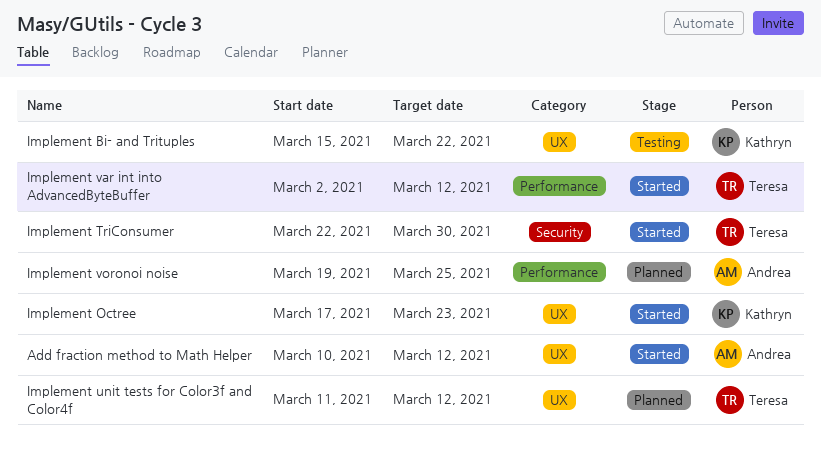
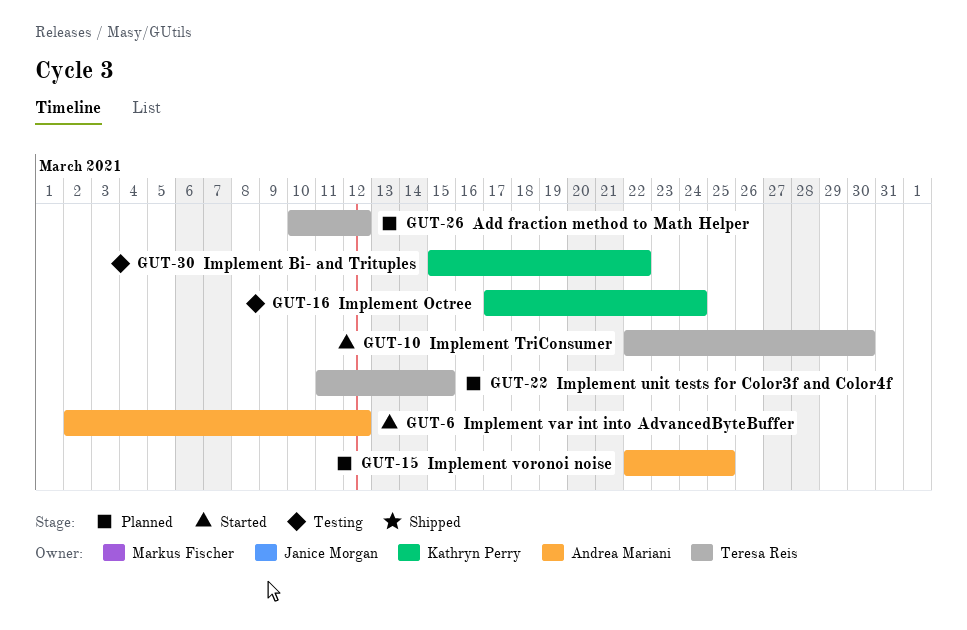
Add fraction method to Math Helper, status: Started -> Planned
Add fraction method to Math Helper, owner: Andrea Mariani -> Teresa Reis
Implement Octree, status: Started -> Testing
Implement Octree, due: Mar 23 -> Mar 24
Implement unit tests for Color3f and Color4f, due: Mar 12 -> Mar 15
Implement var int into AdvancedByteBuffer, owner: Teresa Reis -> Andrea Mariani
Implement voronoi noise, start: Mar 19 -> Mar 22

